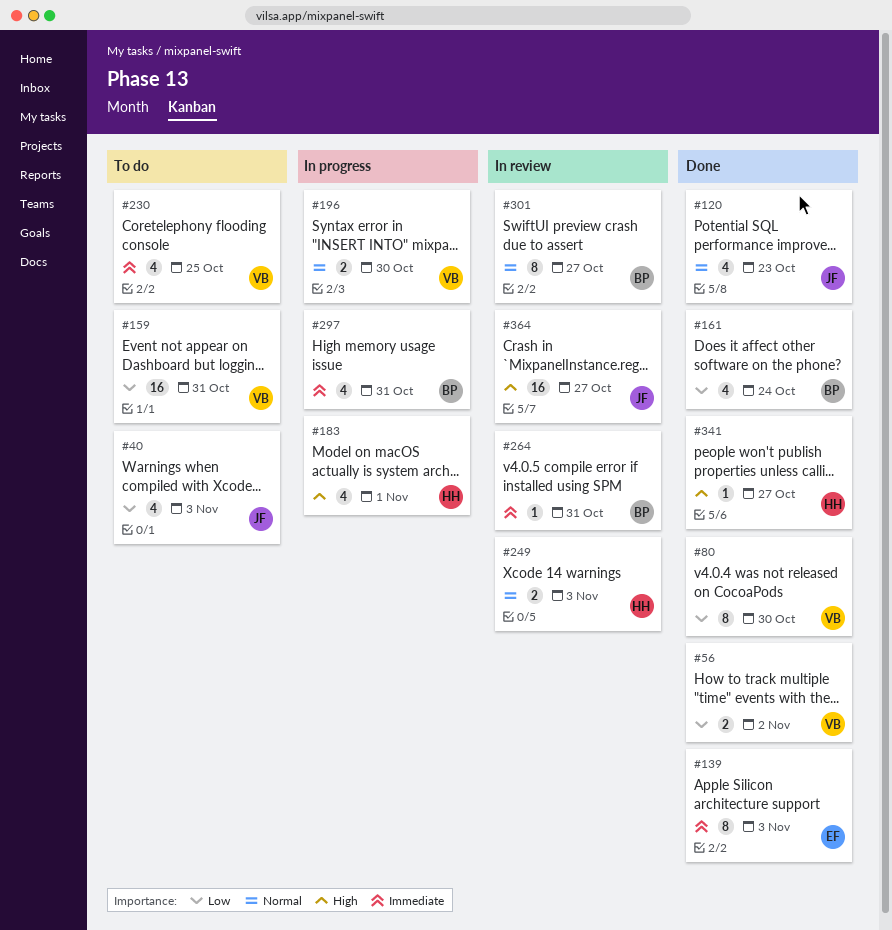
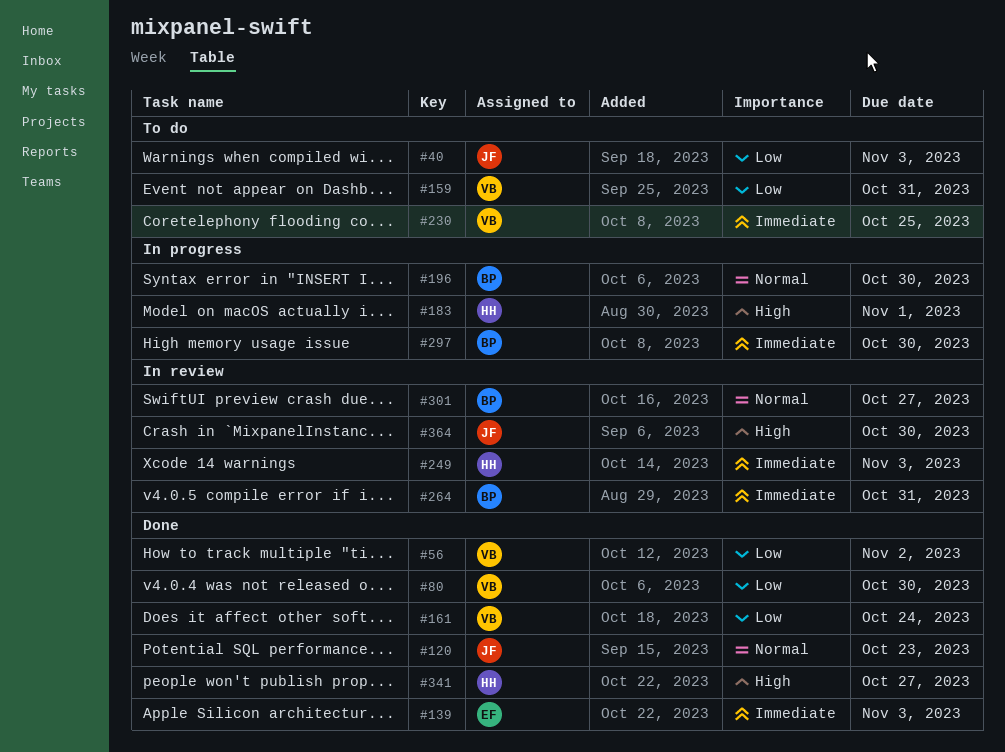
#161, owner: BP -> VB
#196, owner: VB -> BP
#249, priority: Normal -> Immediate
#297, due: Oct 31 -> Oct 30
#364, due: Oct 27 -> Oct 30

